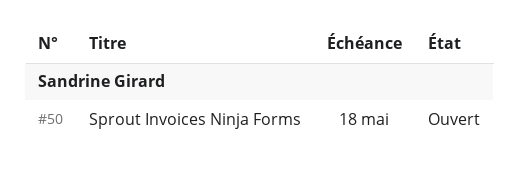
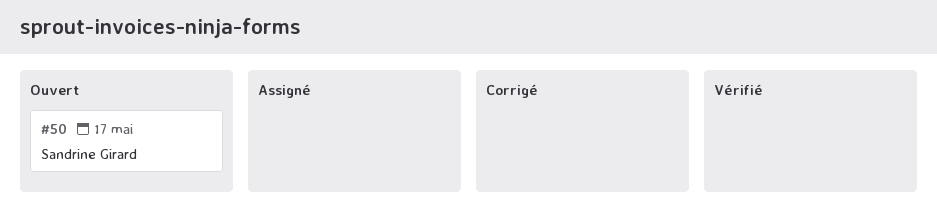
#50, due: May 18 -> May 17

